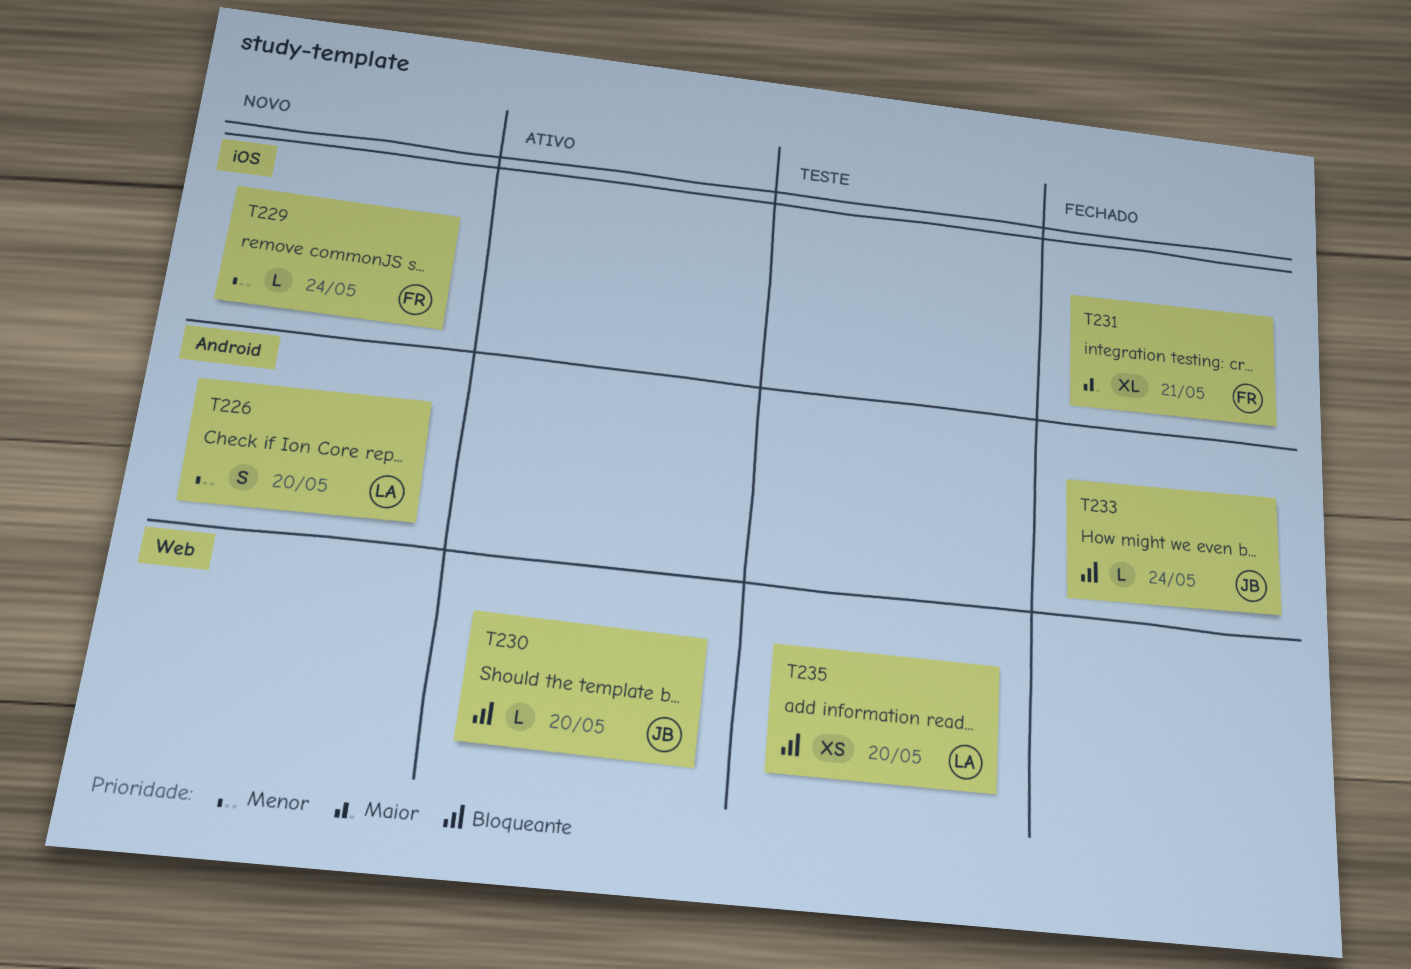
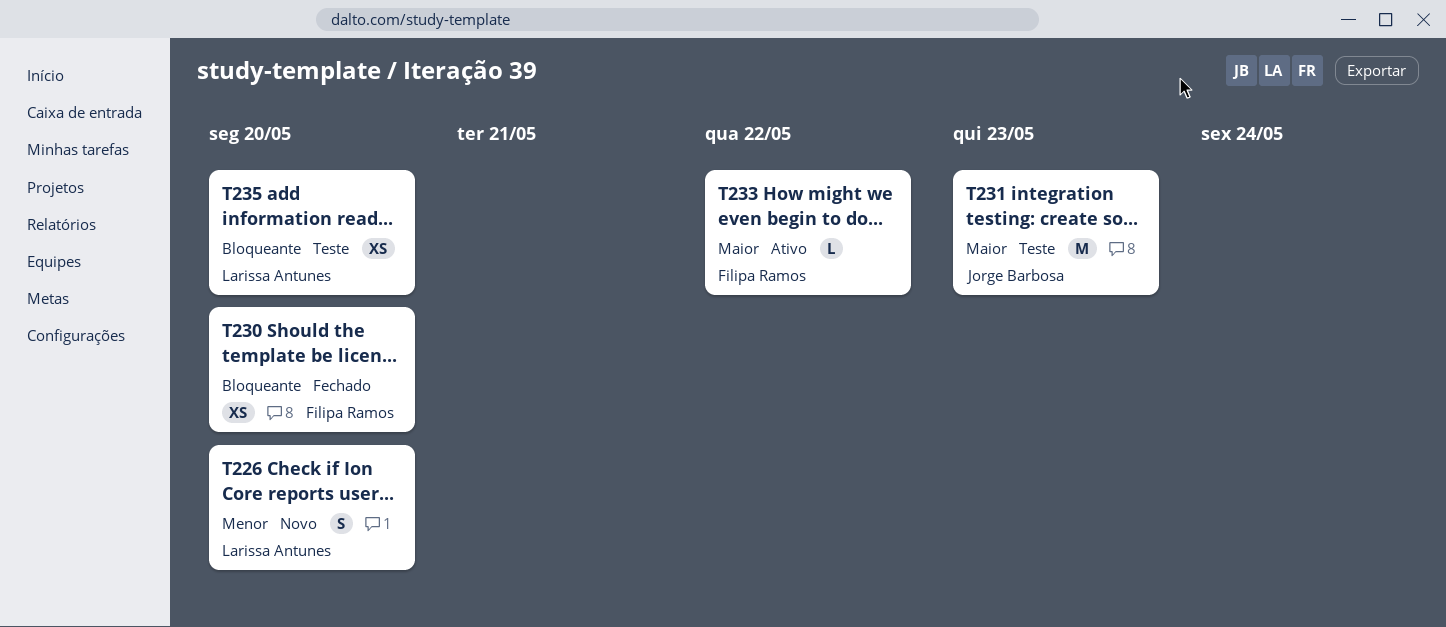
T229: present -> none
T230, status: Ativo -> Fechado
T230, owner: Jorge Barbosa -> Filipa Ramos
T230, estimate: L -> XS
T231, status: Fechado -> Teste
T231, owner: Filipa Ramos -> Jorge Barbosa
T231, estimate: XL -> M
T231, due: May 21 -> May 23
T233, status: Fechado -> Ativo
T233, owner: Jorge Barbosa -> Filipa Ramos
T233, priority: Bloqueante -> Maior
T233, due: May 24 -> May 22

